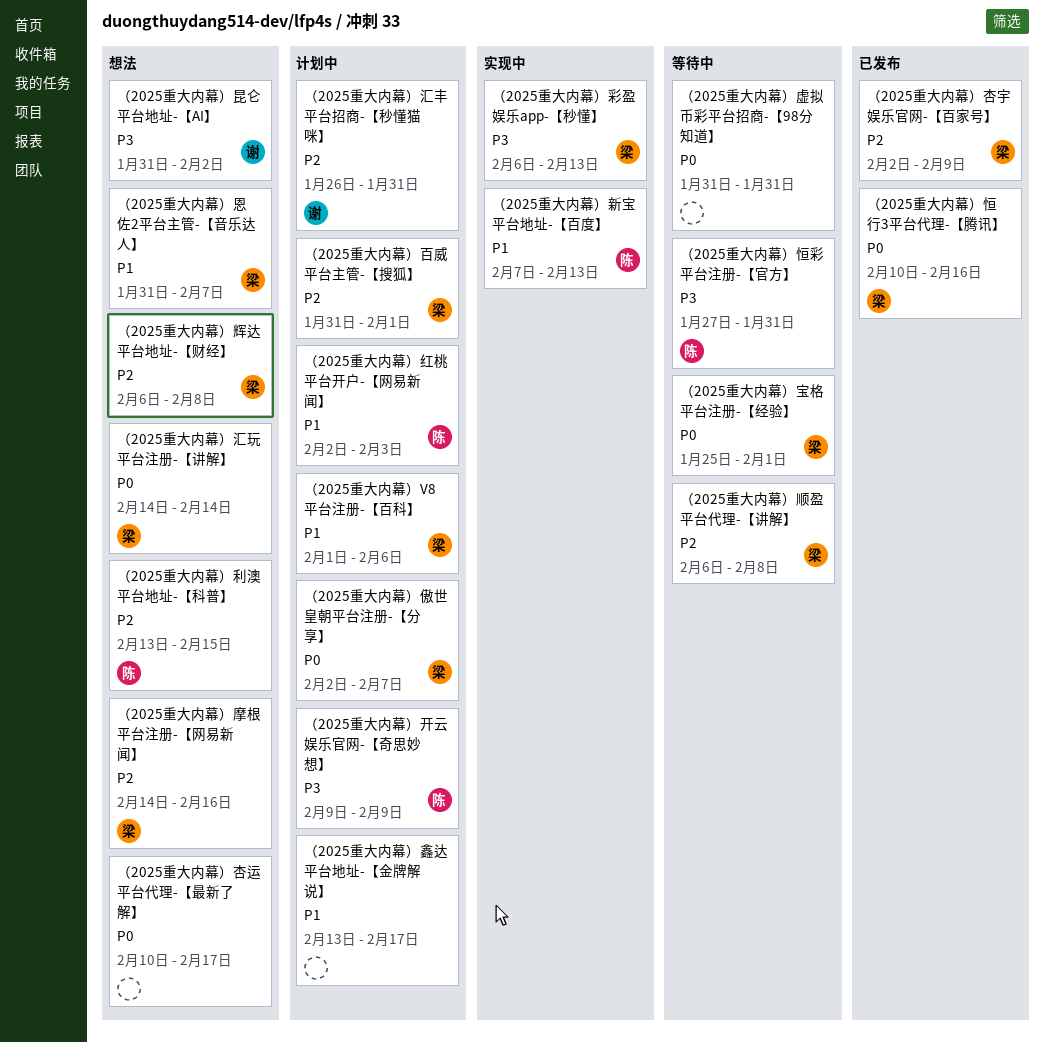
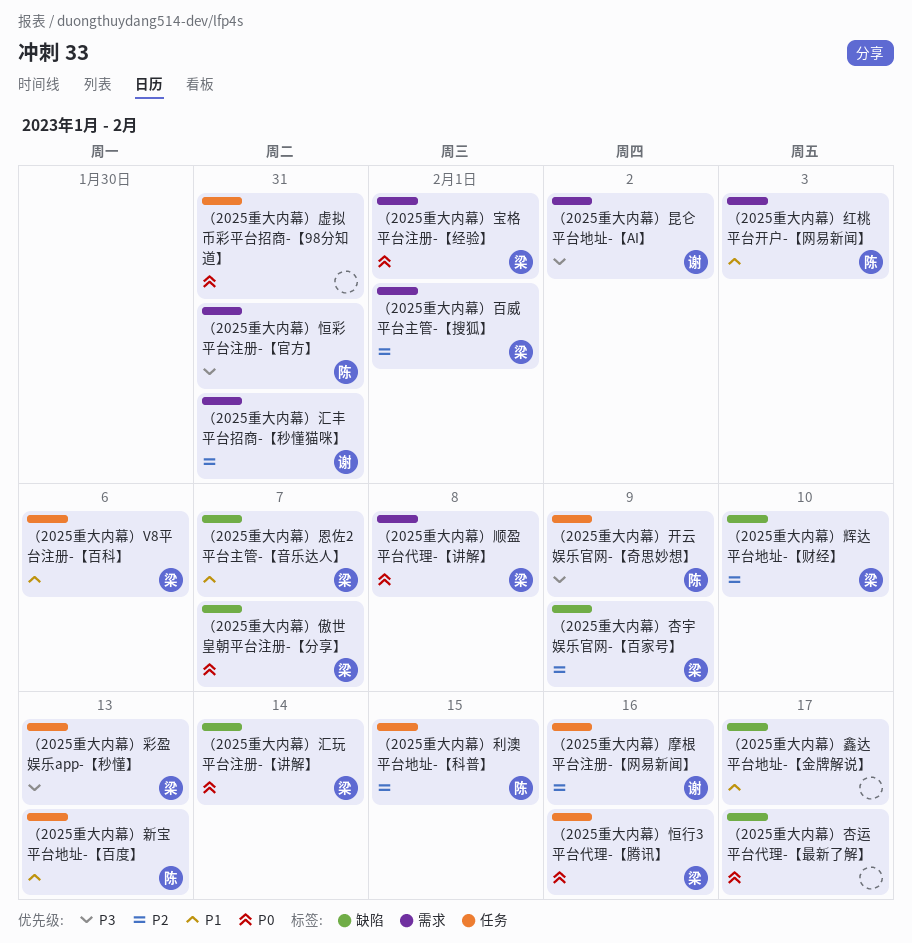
（2025重大内幕）摩根平台注册-【网易新闻】, owner: 梁 -> 谢
（2025重大内幕）辉达平台地址-【财经】, due: Feb 8 -> Feb 10
（2025重大内幕）顺盈平台代理-【讲解】, priority: P2 -> P0

